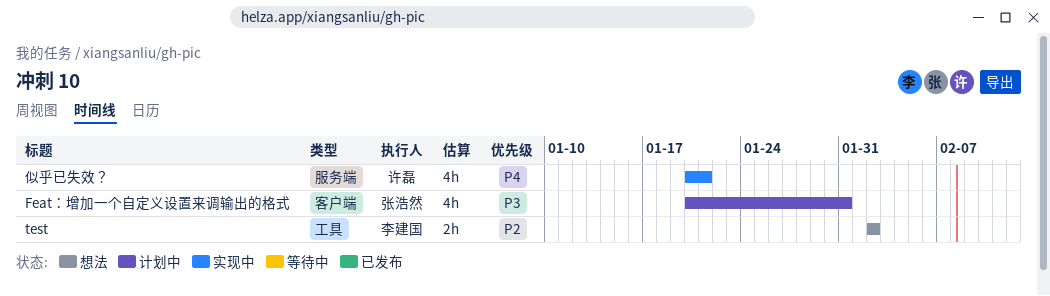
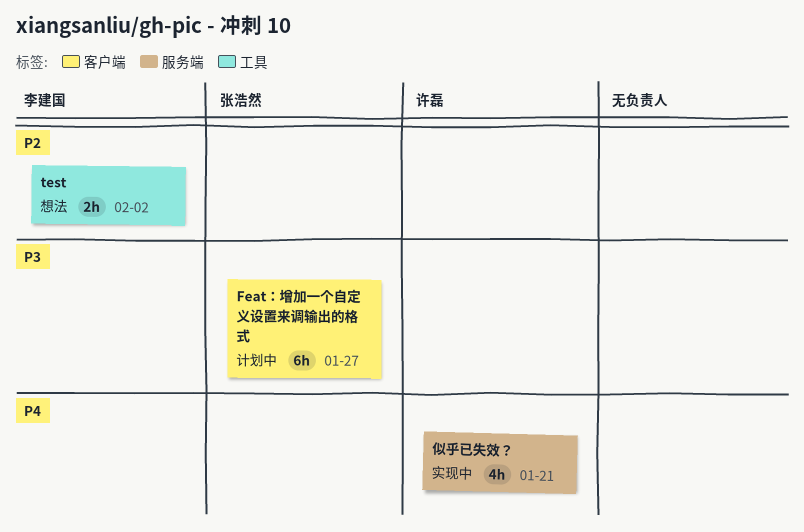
Feat：增加一个自定义设置来调输出的格式, estimate: 4h -> 6h
Feat：增加一个自定义设置来调输出的格式, due: Jan 31 -> Jan 27

